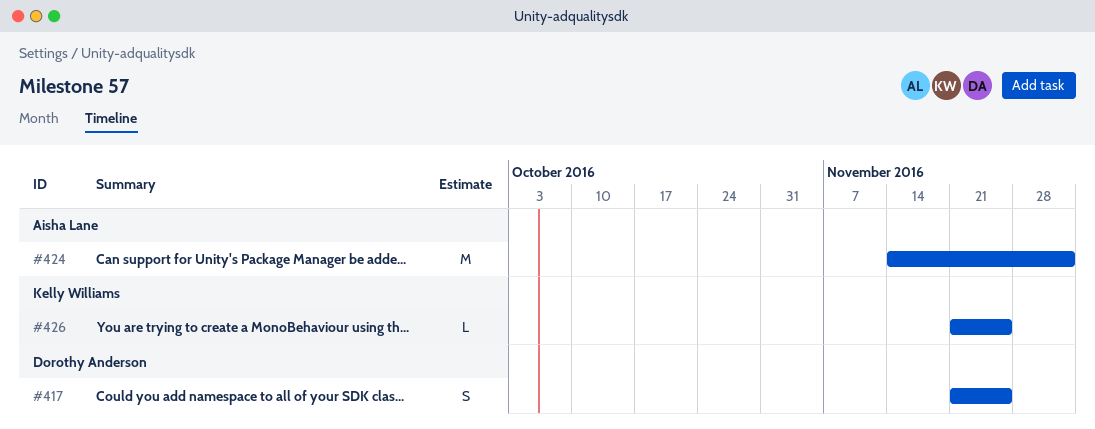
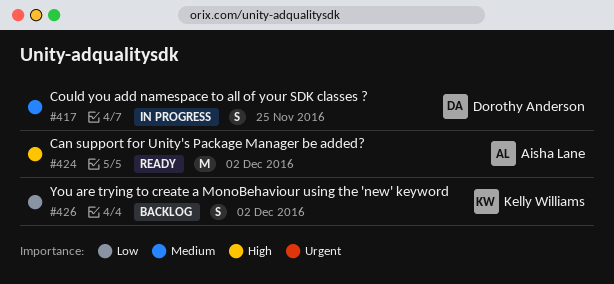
#426, estimate: L -> S
#426, due: Nov 25 -> Dec 2

